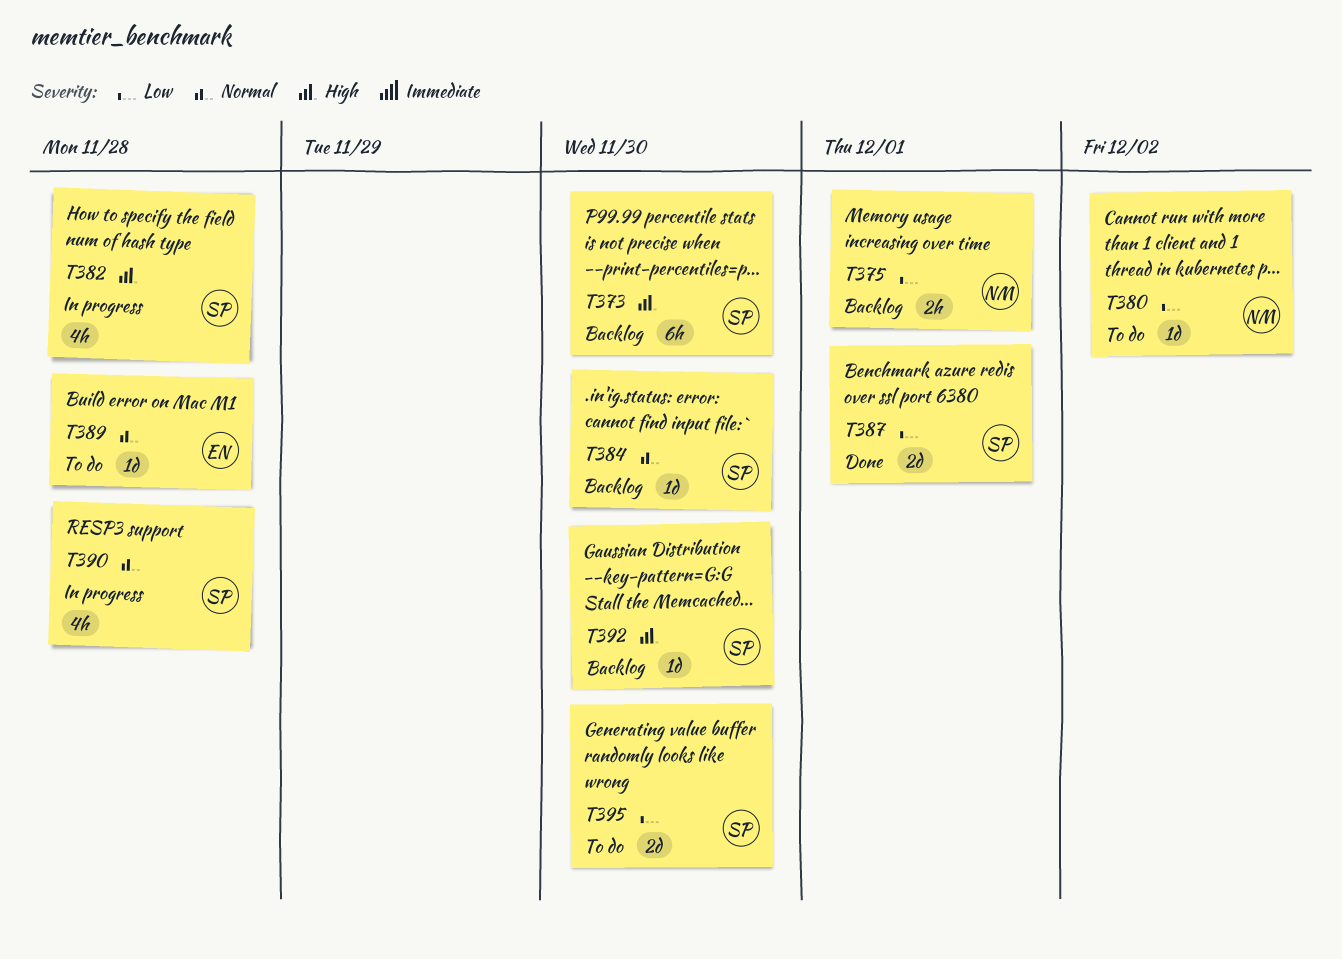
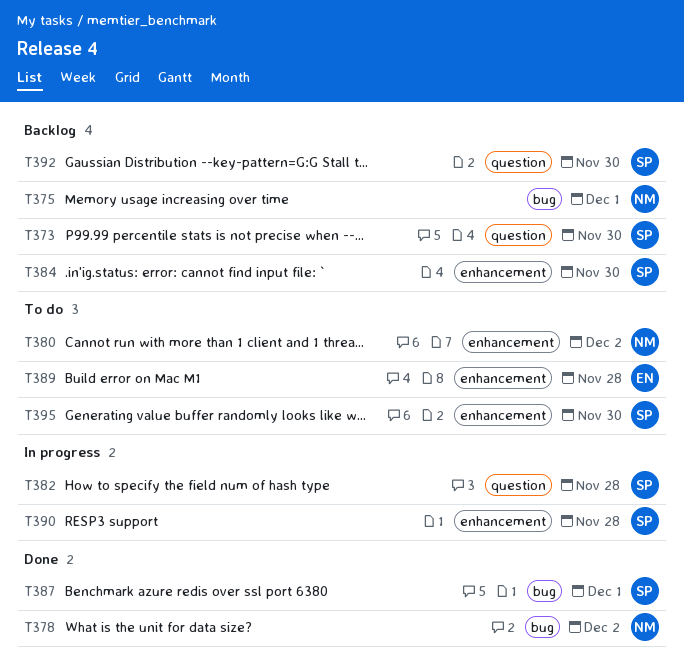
T378: none -> present

